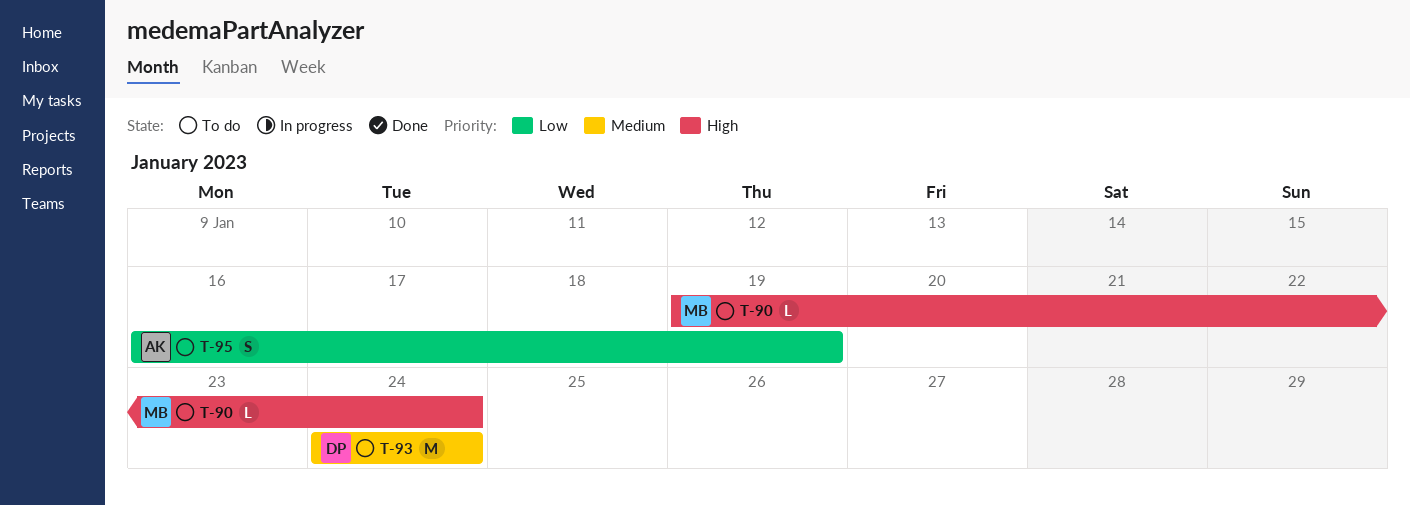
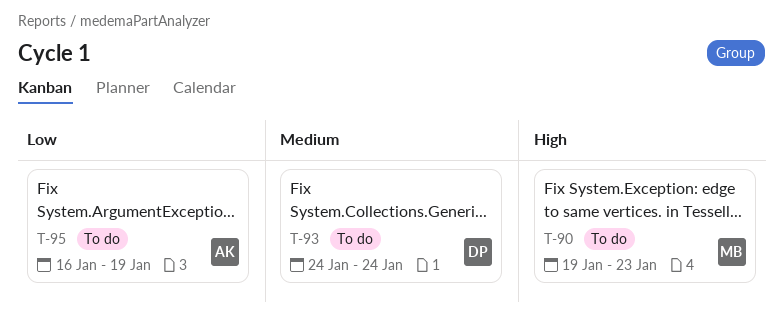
T-90, due: Jan 24 -> Jan 23

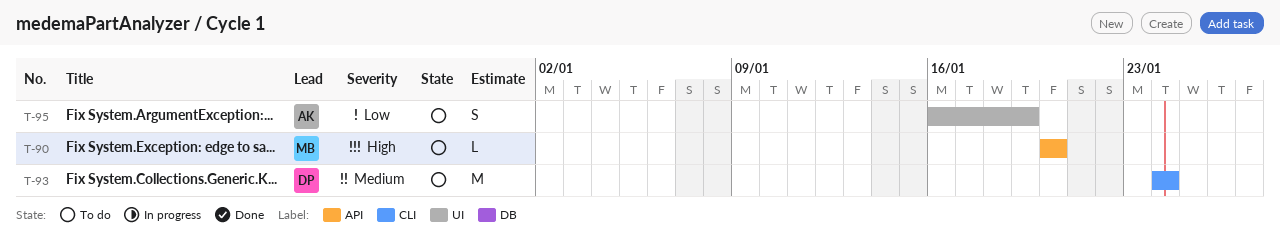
T-90, start: Jan 19 -> Jan 20
T-90, due: Jan 23 -> Jan 20

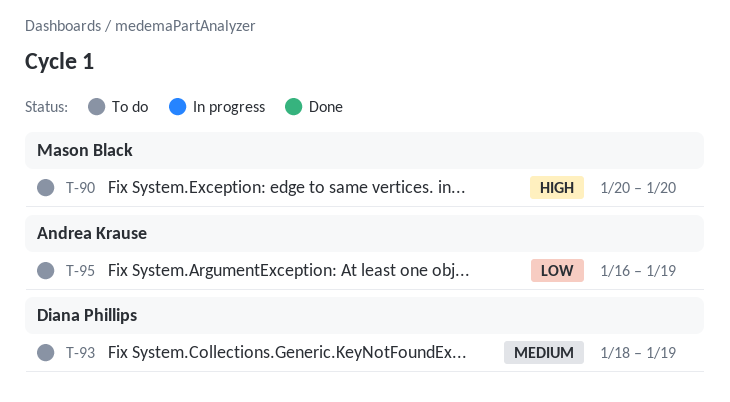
T-93, start: Jan 24 -> Jan 18
T-93, due: Jan 24 -> Jan 19

